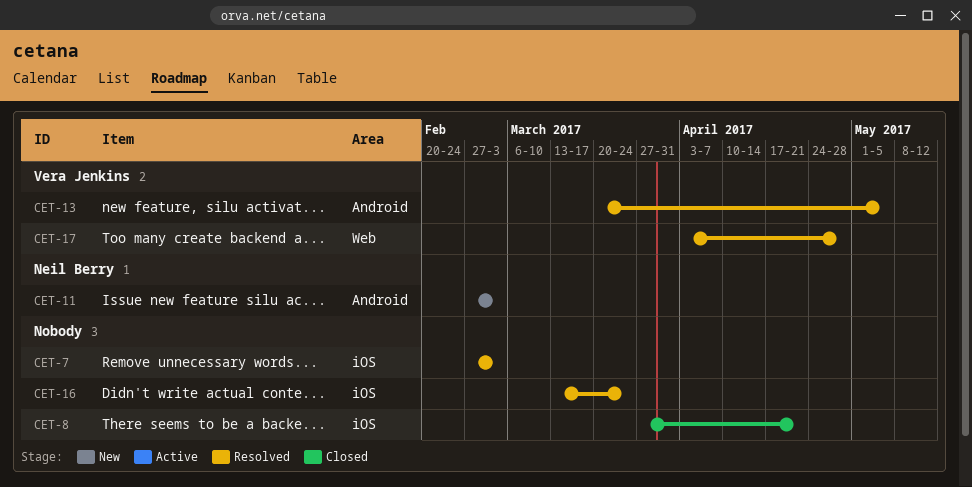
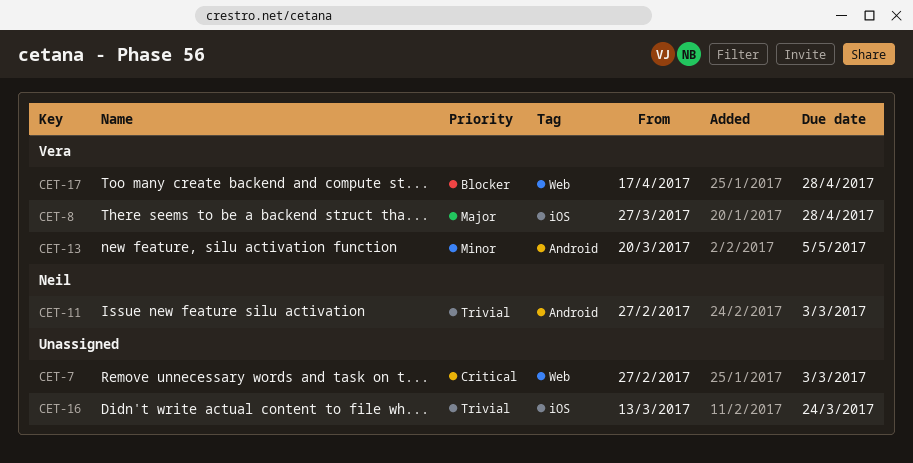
CET-7, label: iOS -> Web
CET-8, owner: none -> Vera Jenkins
CET-8, due: Apr 21 -> Apr 28
CET-17, start: Apr 3 -> Apr 17

